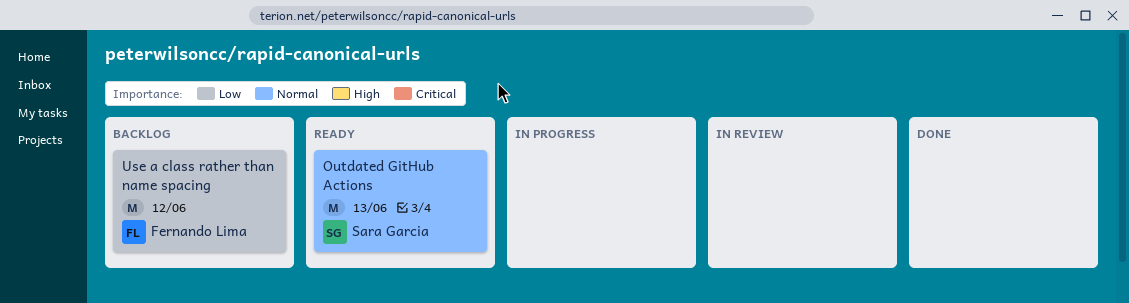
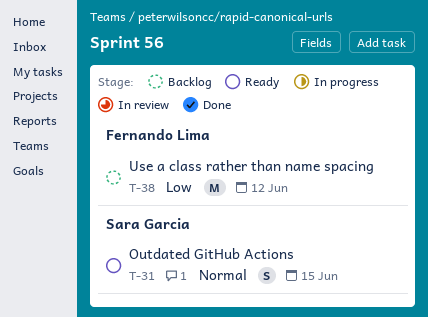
Outdated GitHub Actions, estimate: M -> S
Outdated GitHub Actions, due: Jun 13 -> Jun 15

